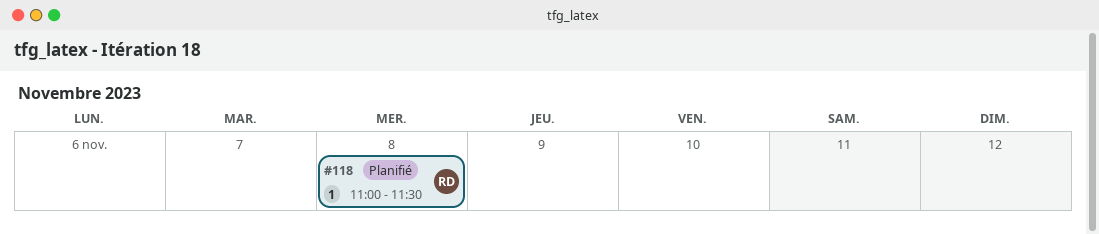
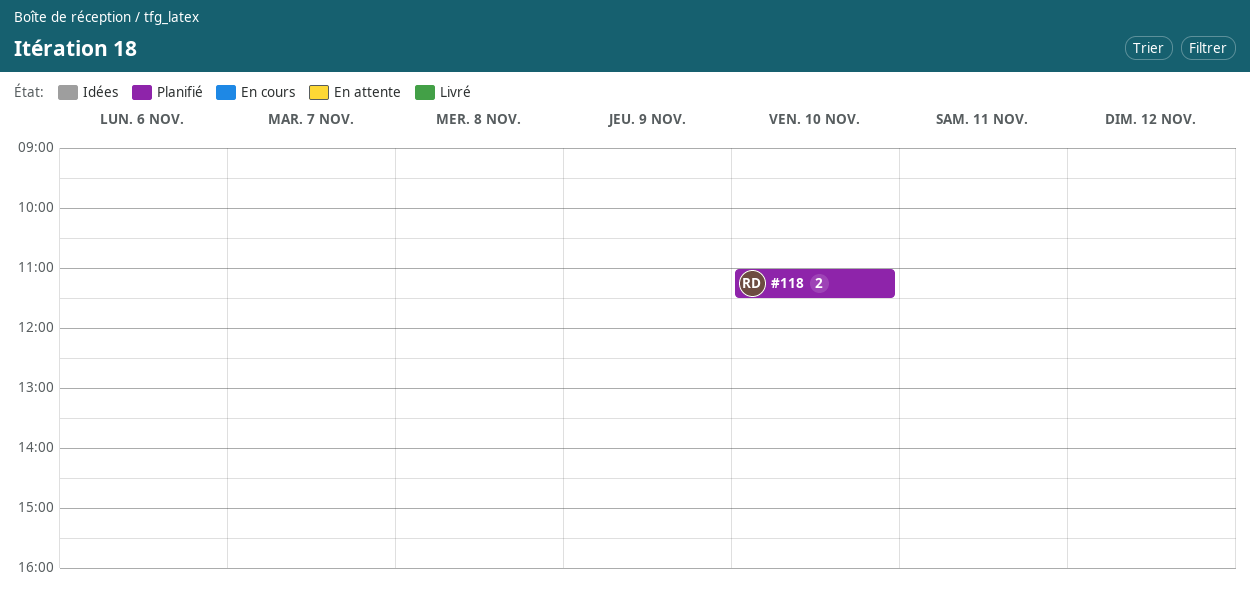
#118, estimate: 1 -> 2
#118, day: Nov 8 -> Nov 10

